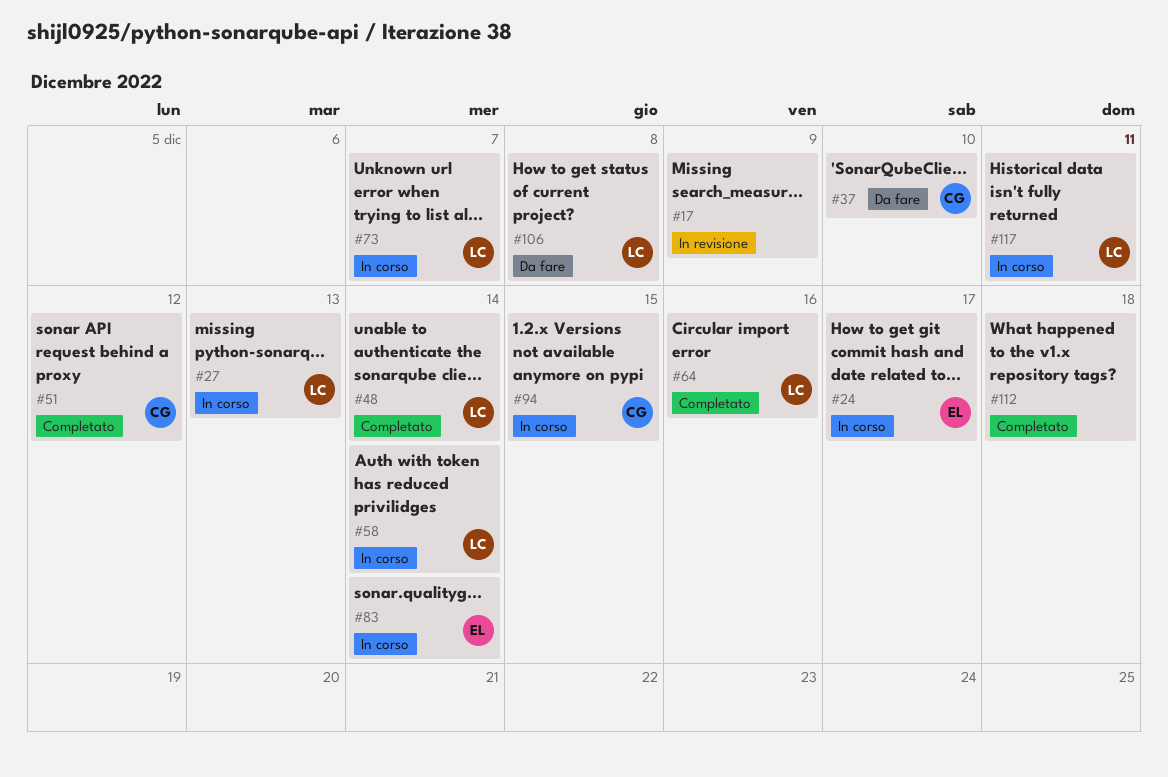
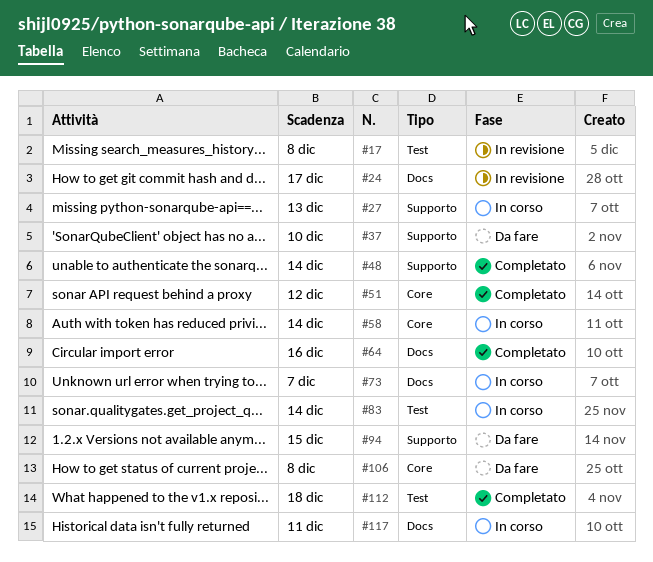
#17, due: Dec 9 -> Dec 8
#24, status: In corso -> In revisione
#94, status: In corso -> Da fare

